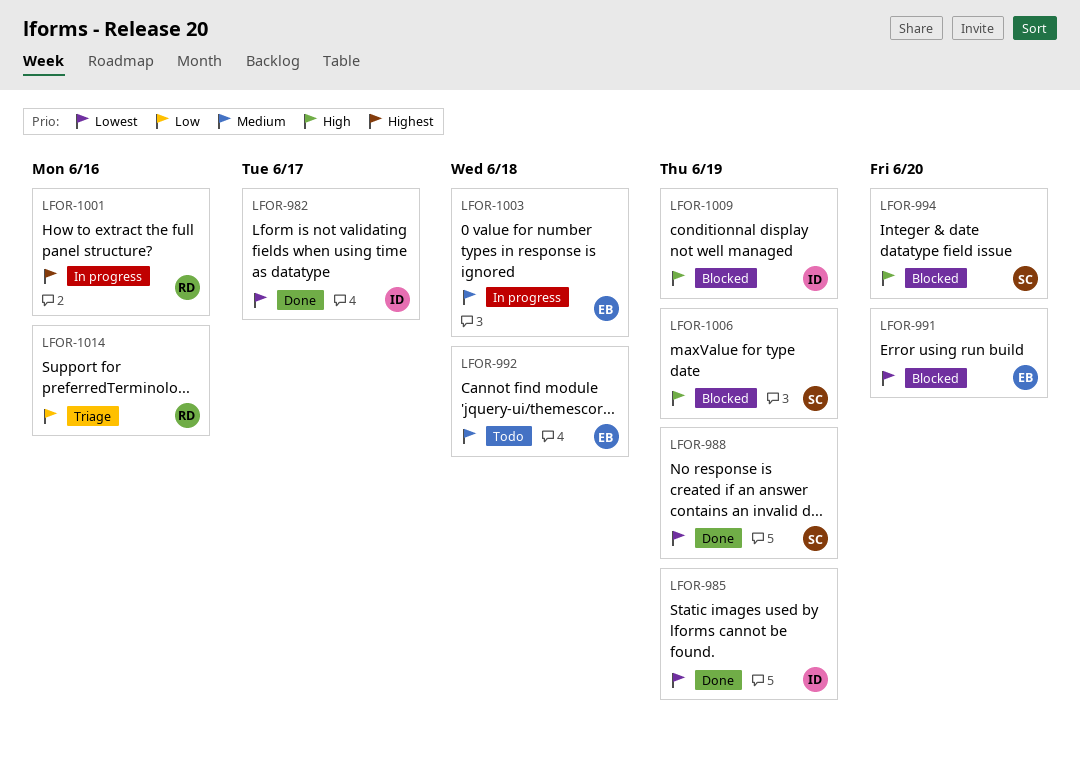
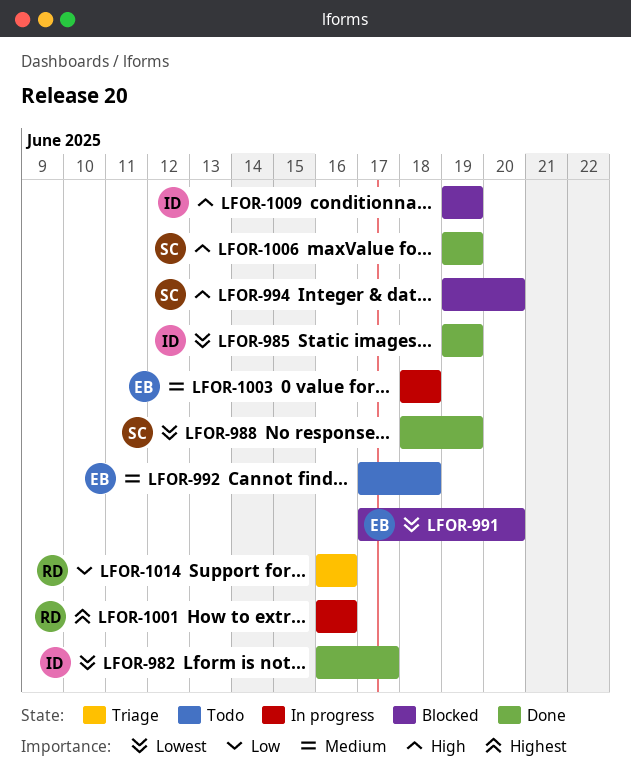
LFOR-1006, status: Blocked -> Done

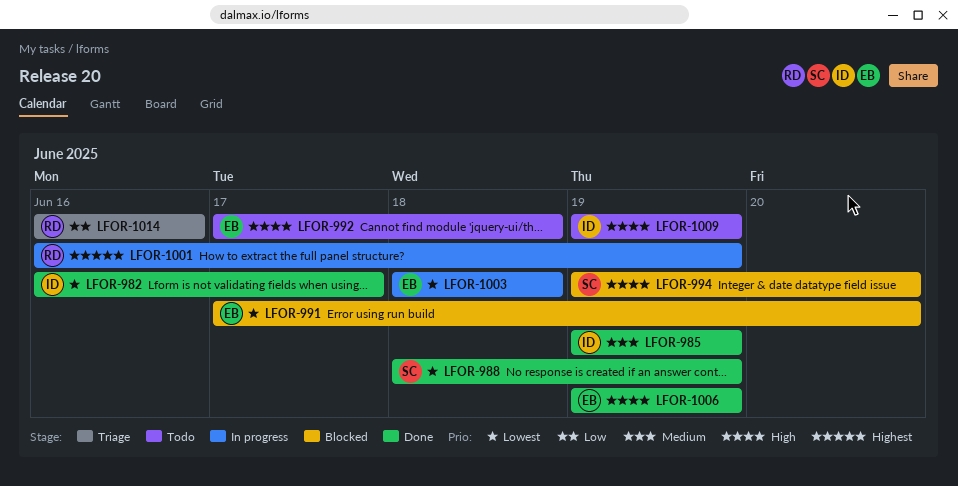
LFOR-985, priority: Lowest -> Medium
LFOR-992, priority: Medium -> High
LFOR-1001, due: Jun 16 -> Jun 19
LFOR-1003, priority: Medium -> Lowest
LFOR-1006, owner: SC -> EB
LFOR-1009, status: Blocked -> Todo

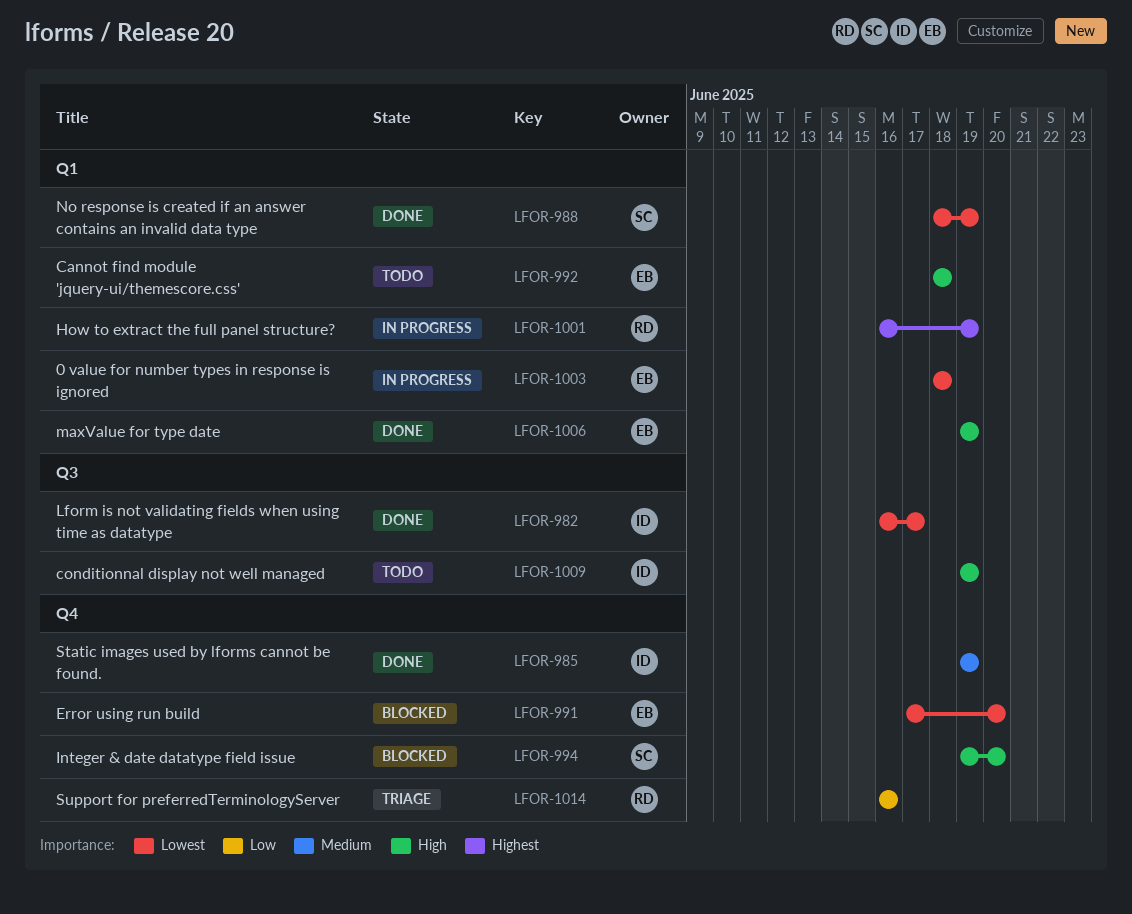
LFOR-992, start: Jun 17 -> Jun 18

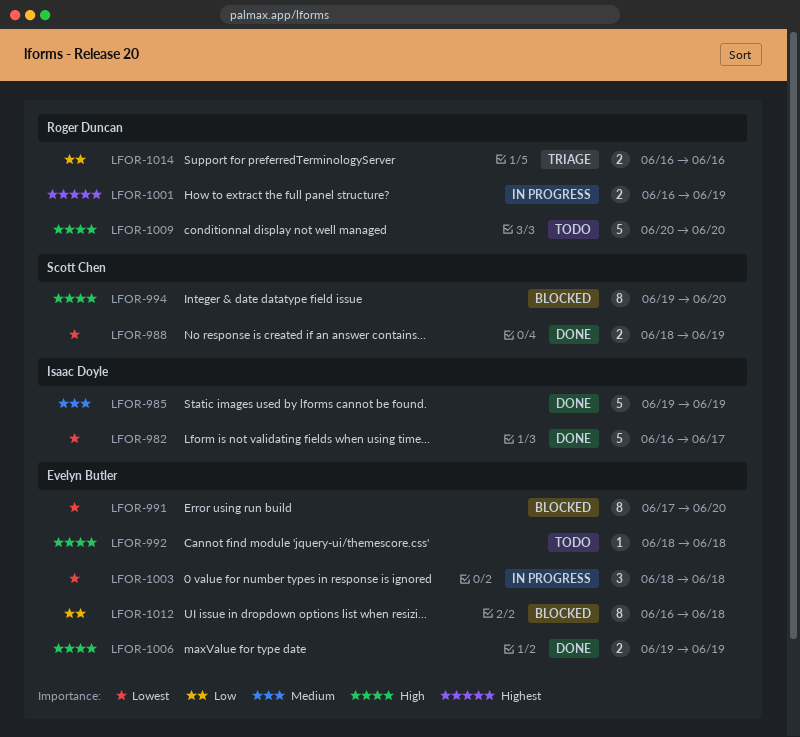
LFOR-1009, owner: Isaac Doyle -> Roger Duncan
LFOR-1009, start: Jun 19 -> Jun 20
LFOR-1009, due: Jun 19 -> Jun 20
LFOR-1012: none -> present

